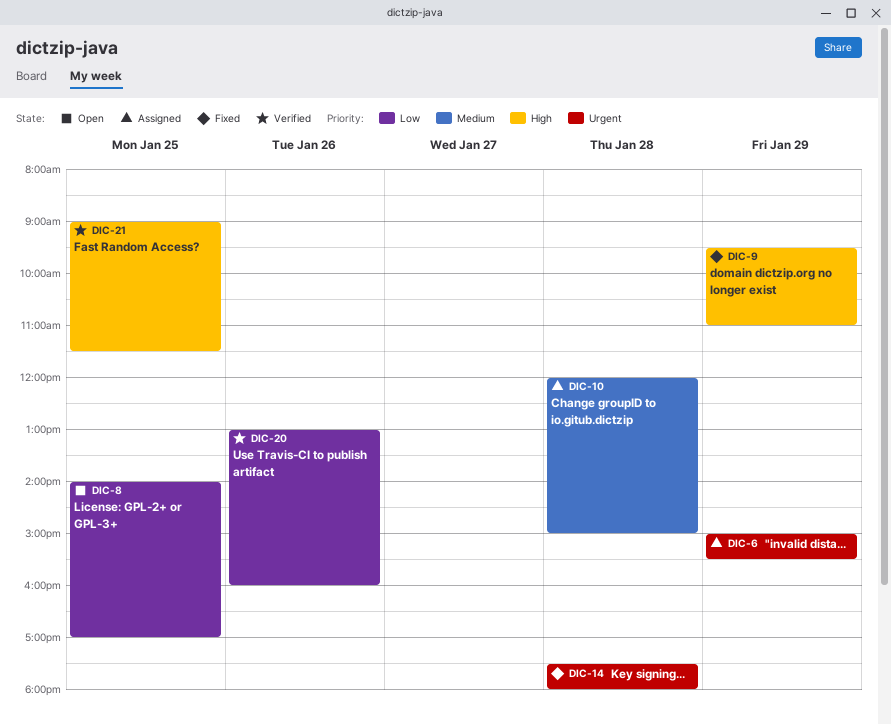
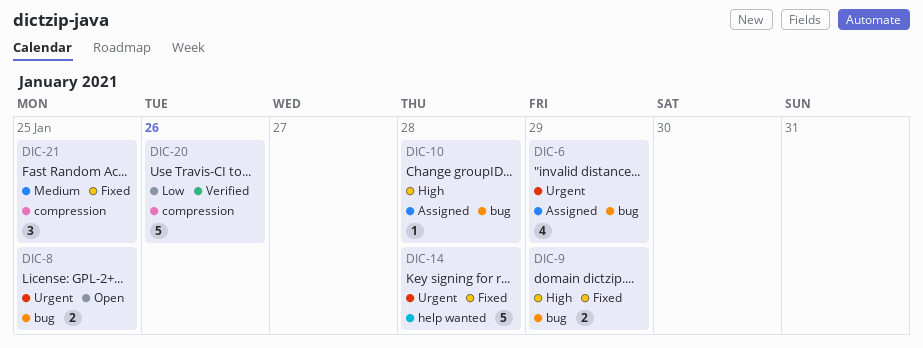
DIC-8, priority: Low -> Urgent
DIC-10, priority: Medium -> High
DIC-21, status: Verified -> Fixed
DIC-21, priority: High -> Medium

